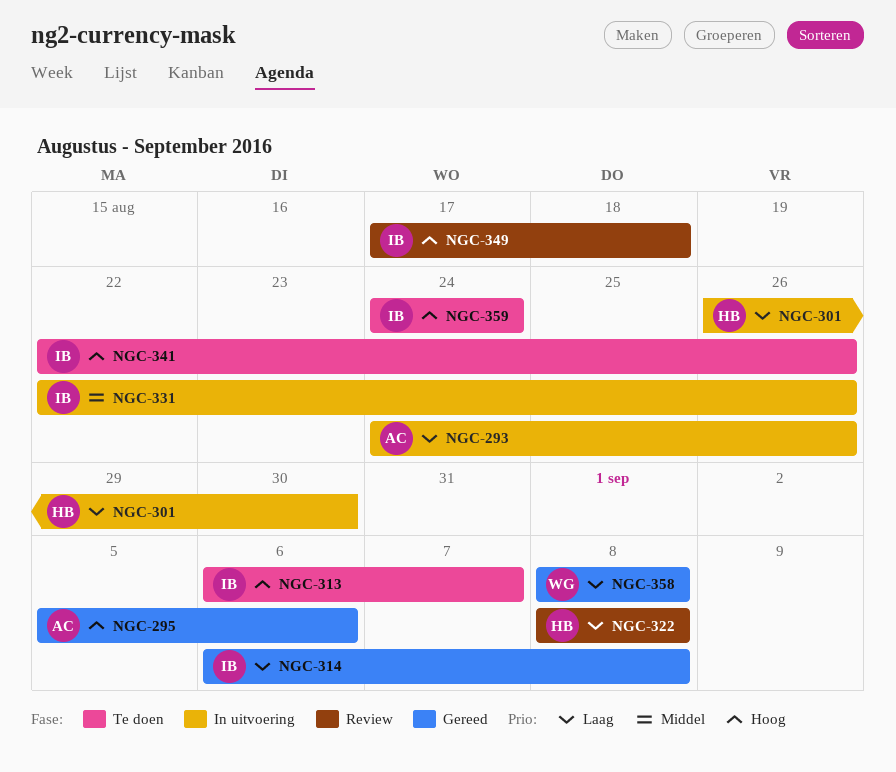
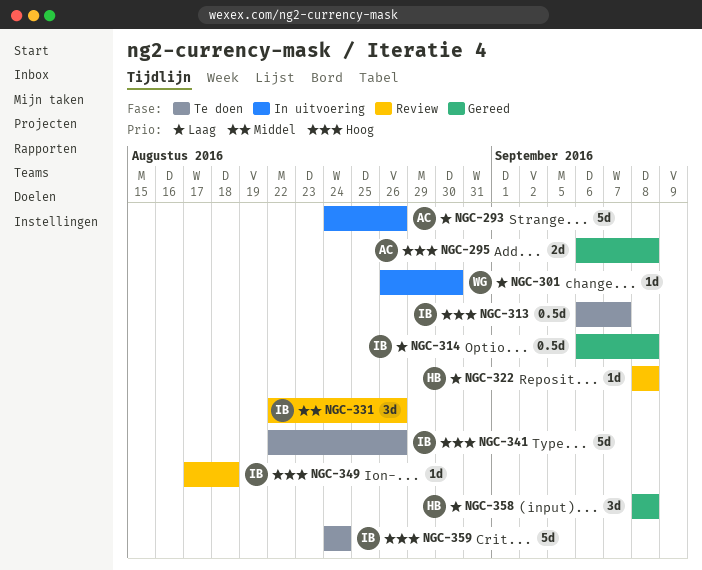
NGC-295, start: Sep 5 -> Sep 6
NGC-295, due: Sep 6 -> Sep 8
NGC-301, owner: HB -> WG
NGC-331, status: In uitvoering -> Review
NGC-358, owner: WG -> HB

